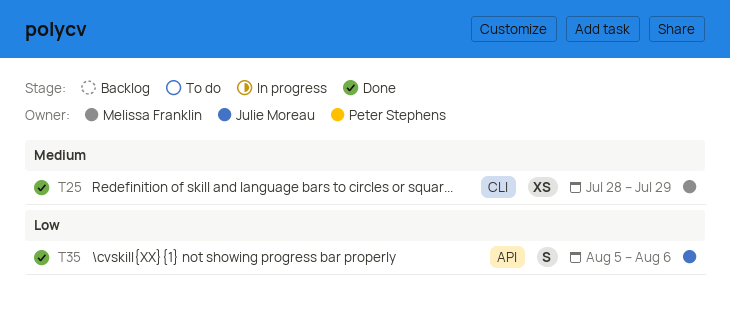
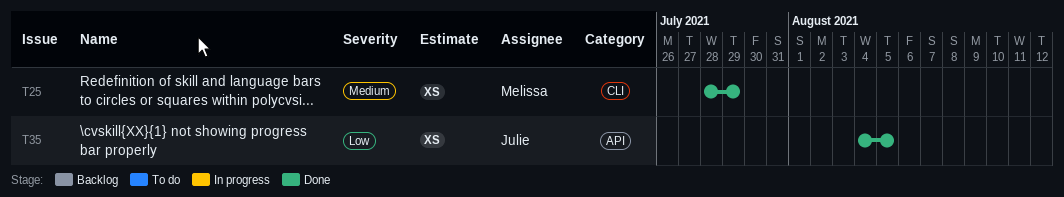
T35, estimate: S -> XS
T35, start: Aug 5 -> Aug 4
T35, due: Aug 6 -> Aug 5

